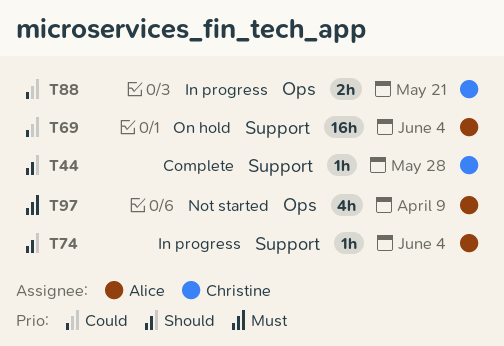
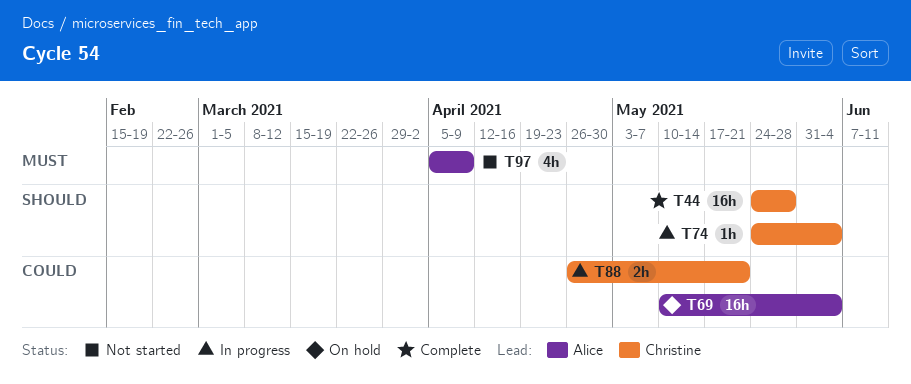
T44, estimate: 1h -> 16h
T74, owner: Alice -> Christine

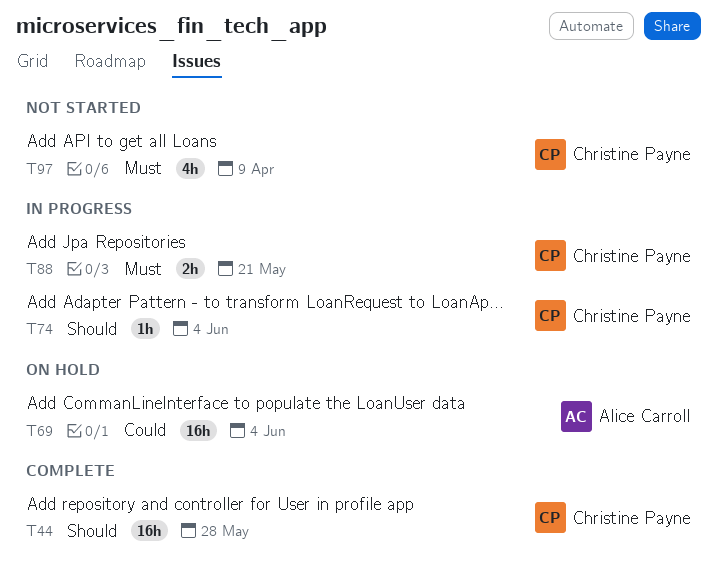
T88, priority: Could -> Must
T97, owner: Alice Carroll -> Christine Payne

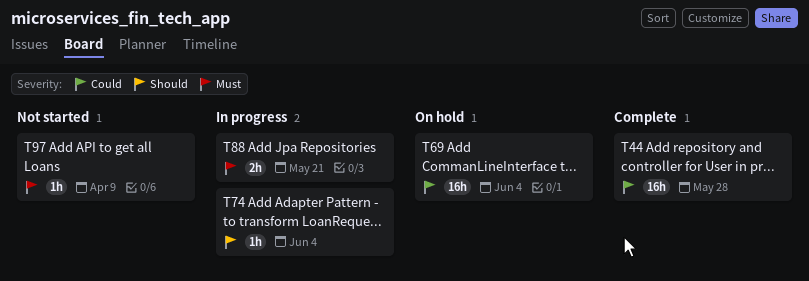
T44, priority: Should -> Could
T97, estimate: 4h -> 1h

